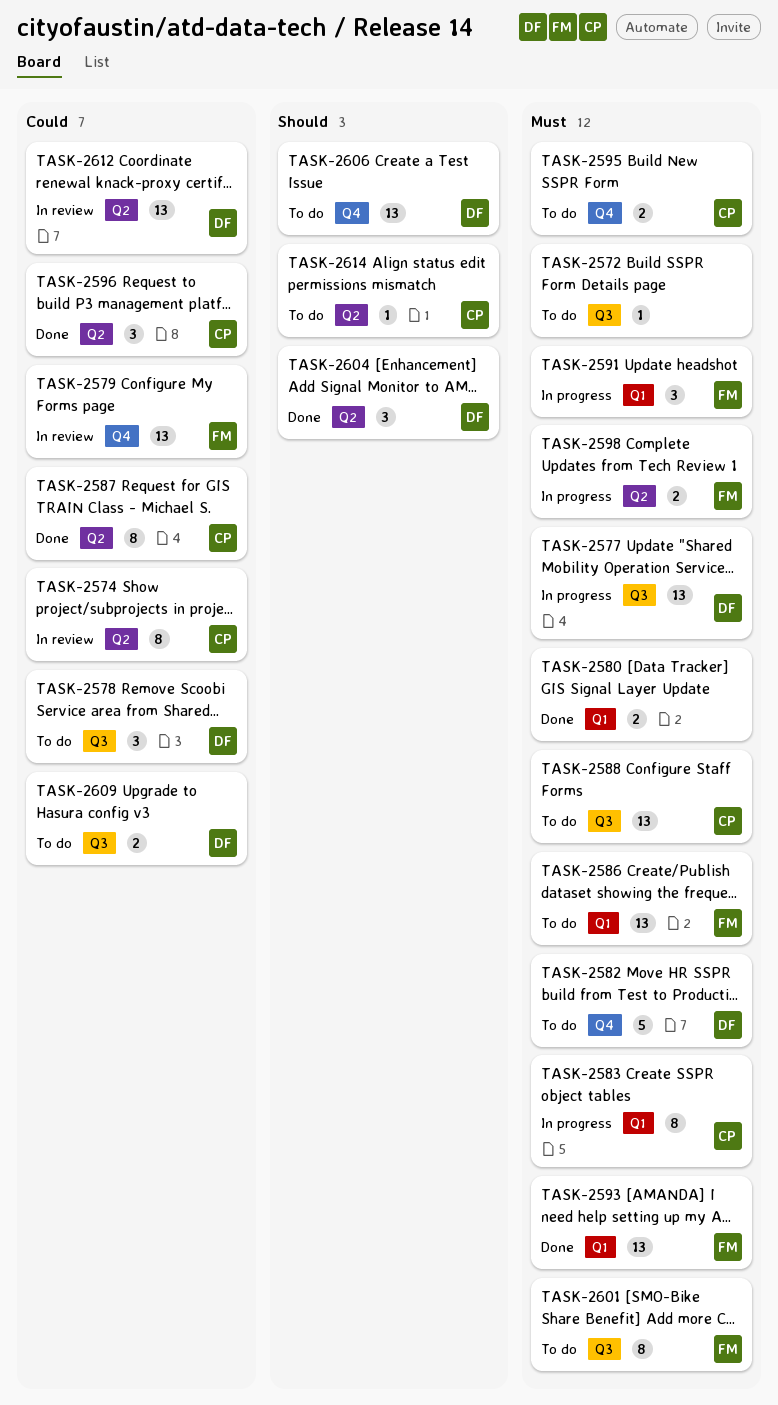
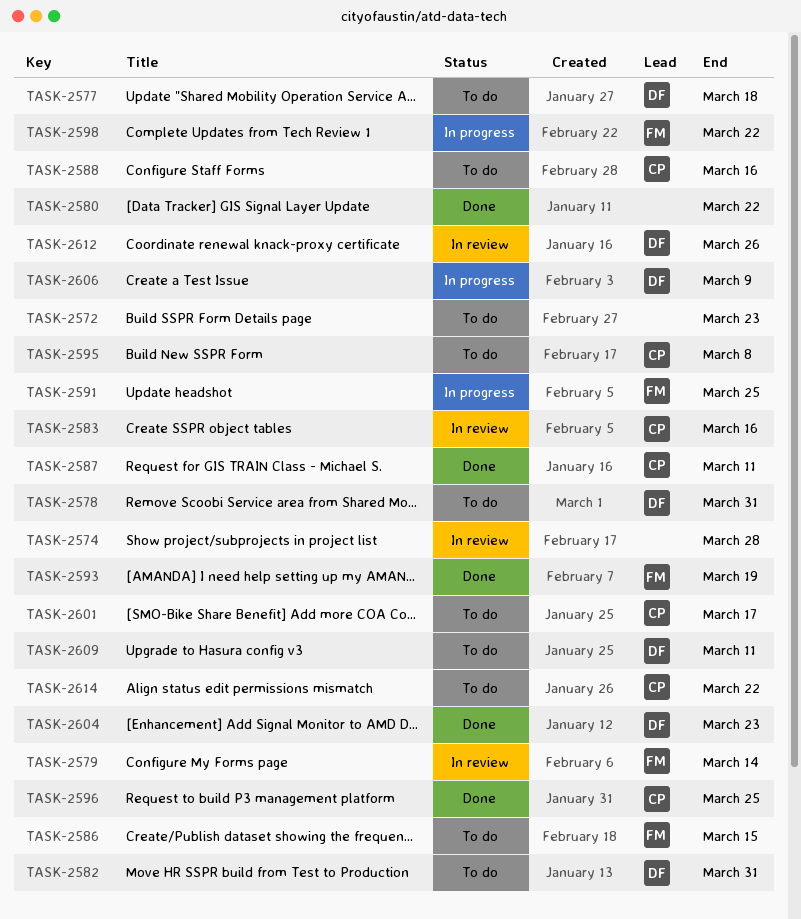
TASK-2574, owner: CP -> none
TASK-2577, status: In progress -> To do
TASK-2583, status: In progress -> In review
TASK-2601, owner: FM -> CP
TASK-2606, status: To do -> In progress

